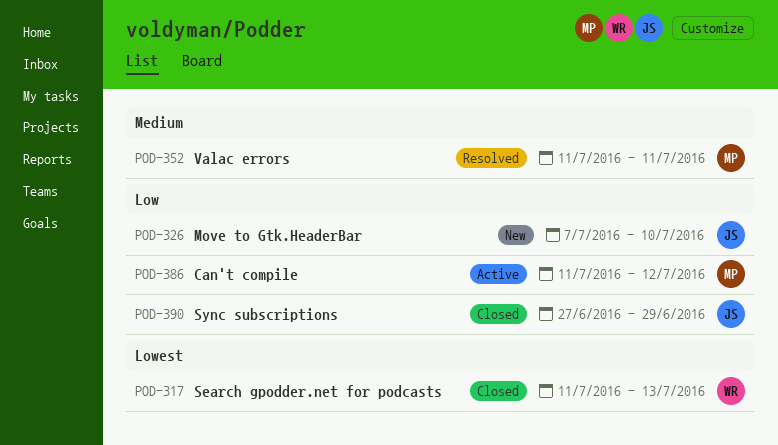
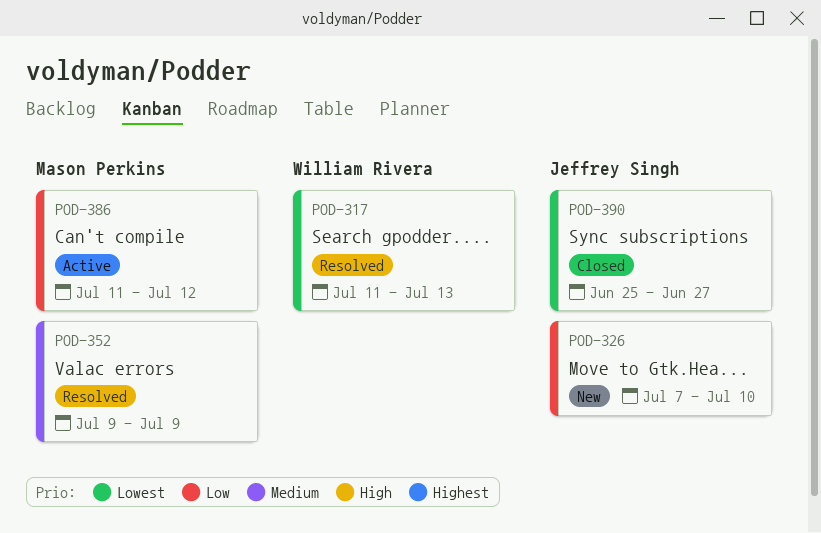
POD-317, status: Closed -> Resolved
POD-352, start: Jul 11 -> Jul 9
POD-352, due: Jul 11 -> Jul 9
POD-390, priority: Low -> Lowest
POD-390, start: Jun 27 -> Jun 25
POD-390, due: Jun 29 -> Jun 27

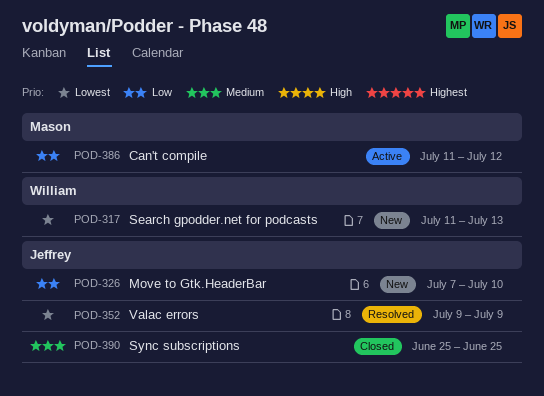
POD-317, status: Resolved -> New
POD-352, owner: Mason Perkins -> Jeffrey Singh
POD-352, priority: Medium -> Lowest
POD-390, priority: Lowest -> Medium
POD-390, due: Jun 27 -> Jun 25

